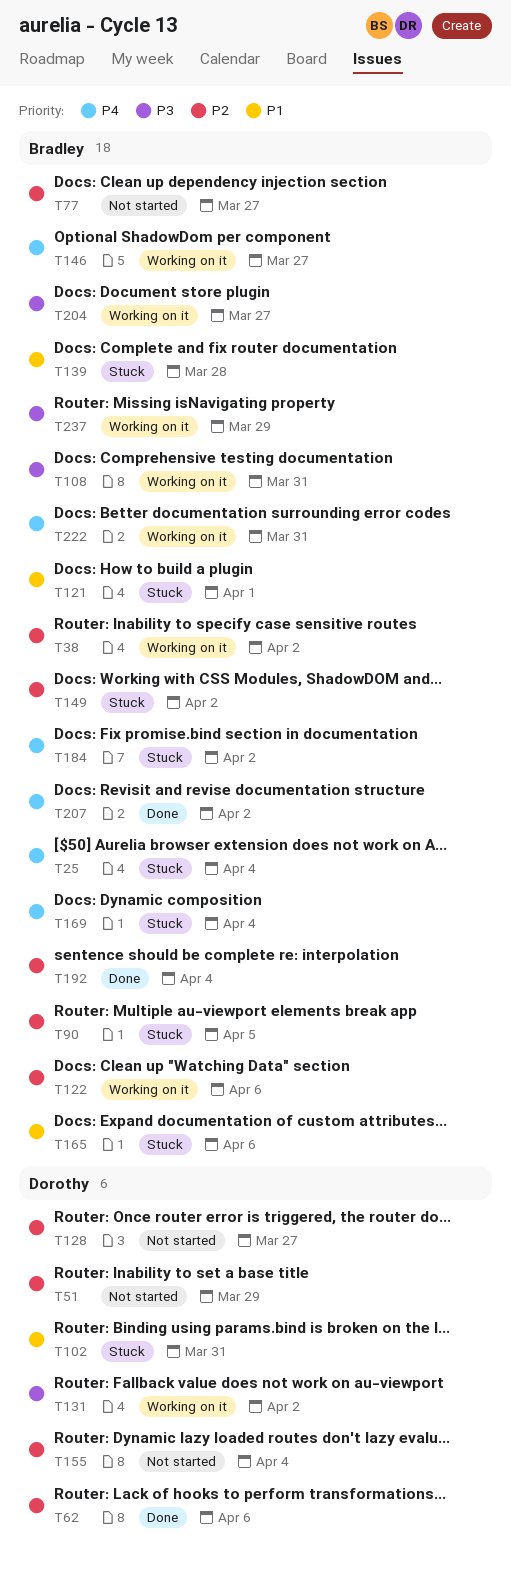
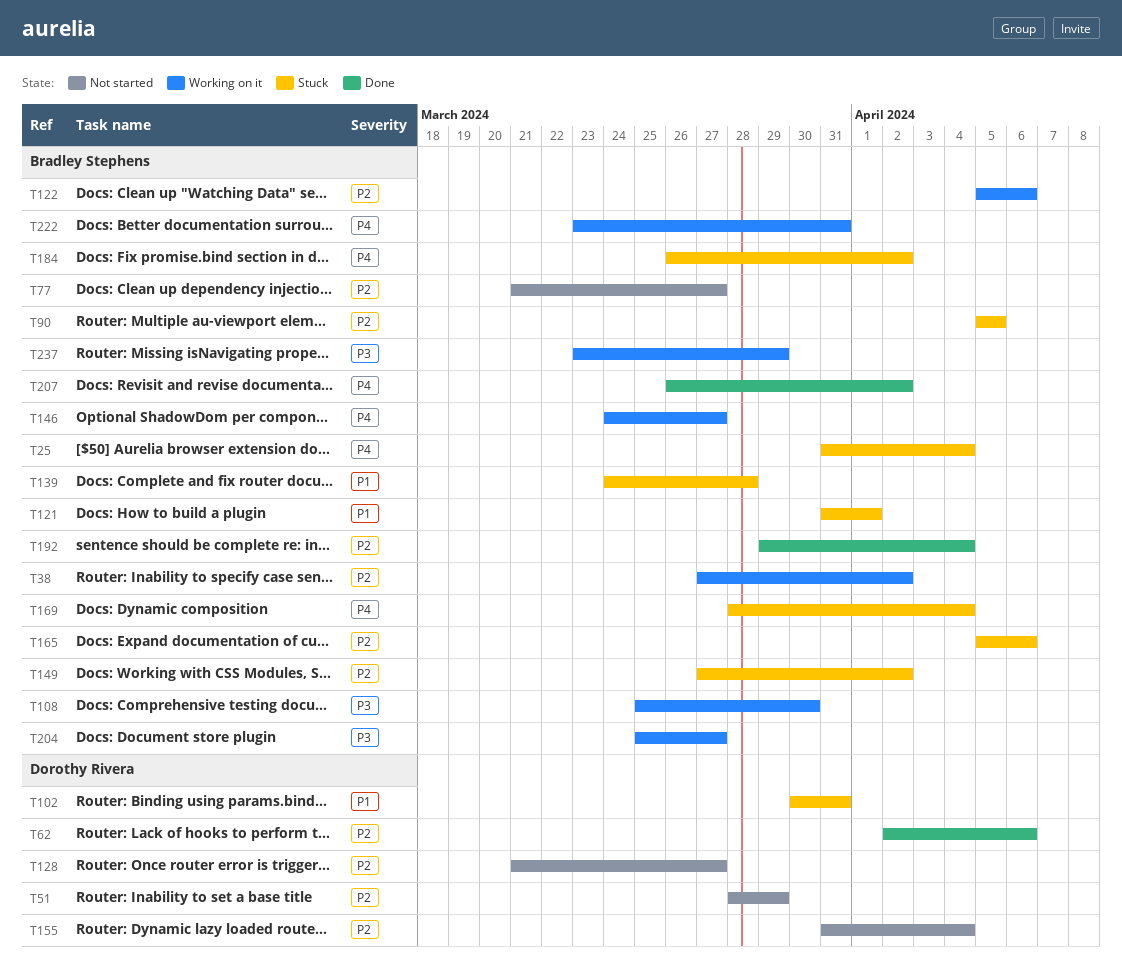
T108, due: Mar 31 -> Mar 30
T131: present -> none
T165, priority: P1 -> P2

